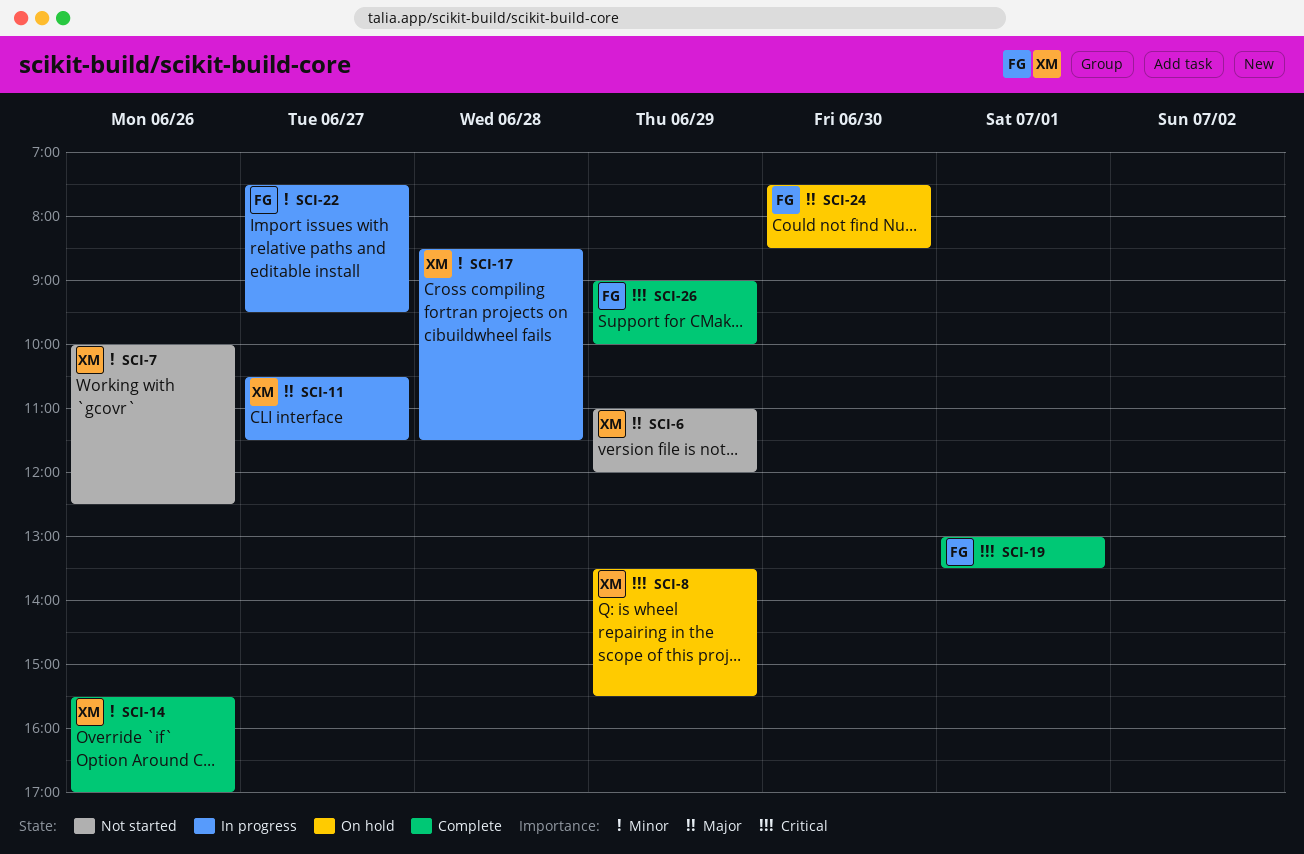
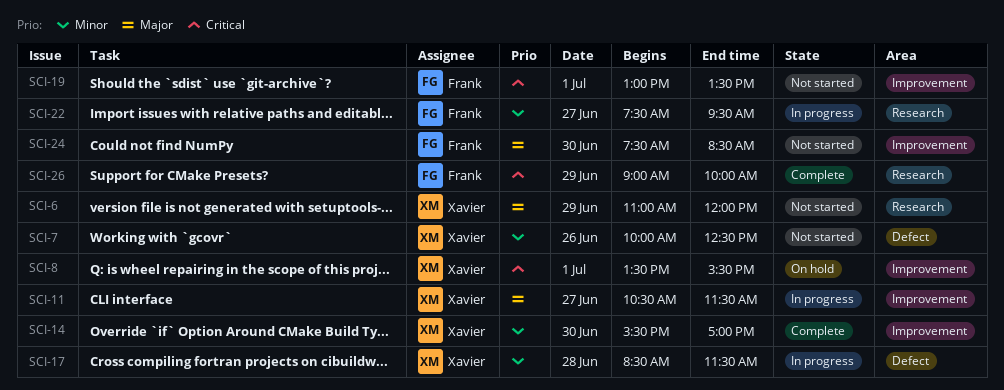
SCI-8, day: Jun 29 -> Jul 1
SCI-14, day: Jun 26 -> Jun 30
SCI-19, status: Complete -> Not started
SCI-24, status: On hold -> Not started

